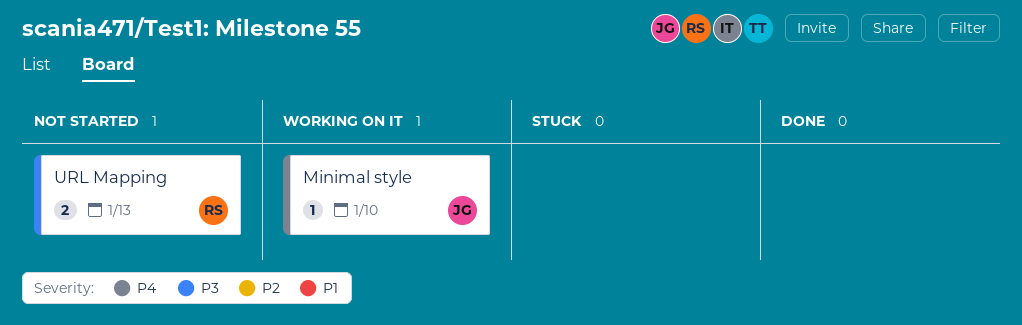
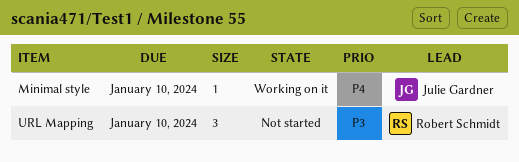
URL Mapping, estimate: 2 -> 3
URL Mapping, due: Jan 13 -> Jan 10

